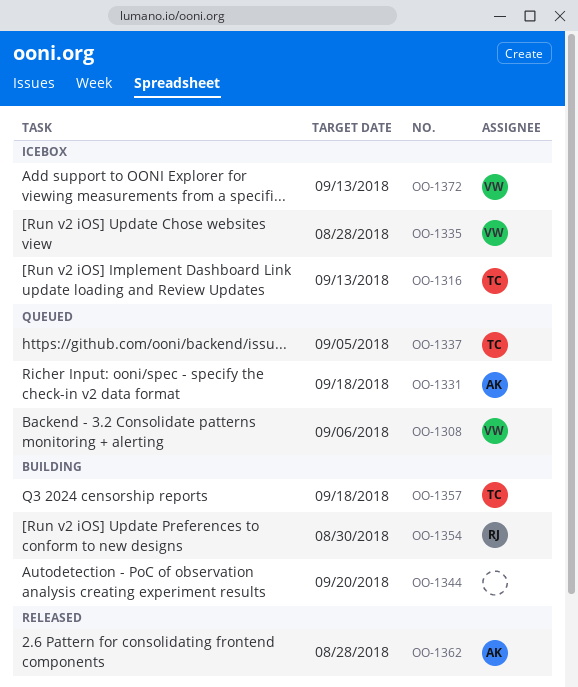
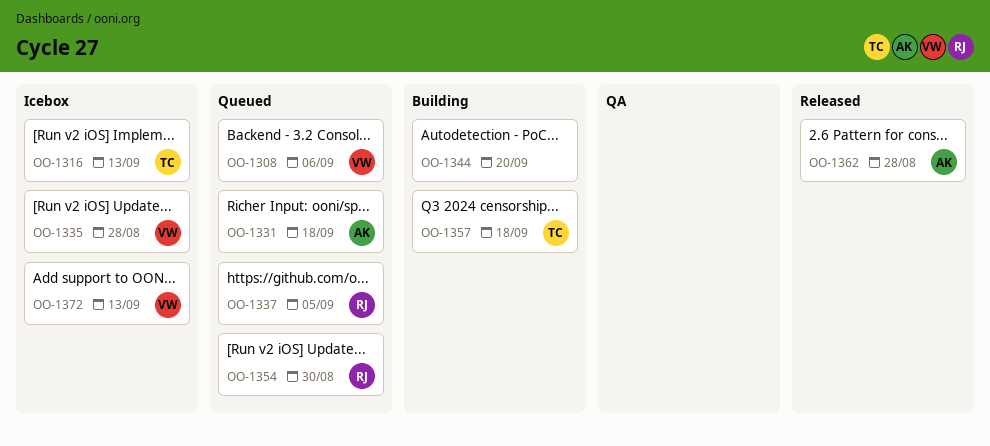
OO-1337, owner: TC -> RJ
OO-1354, status: Building -> Queued

